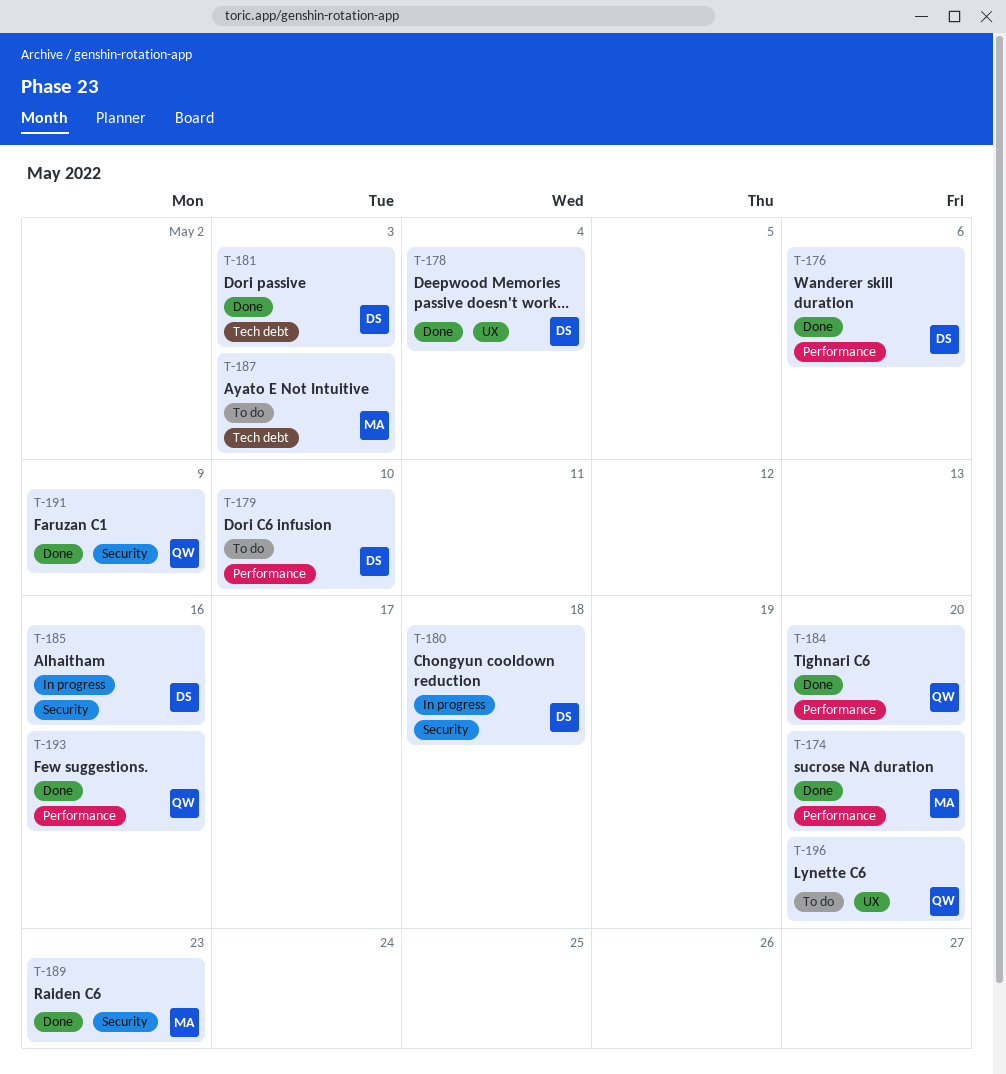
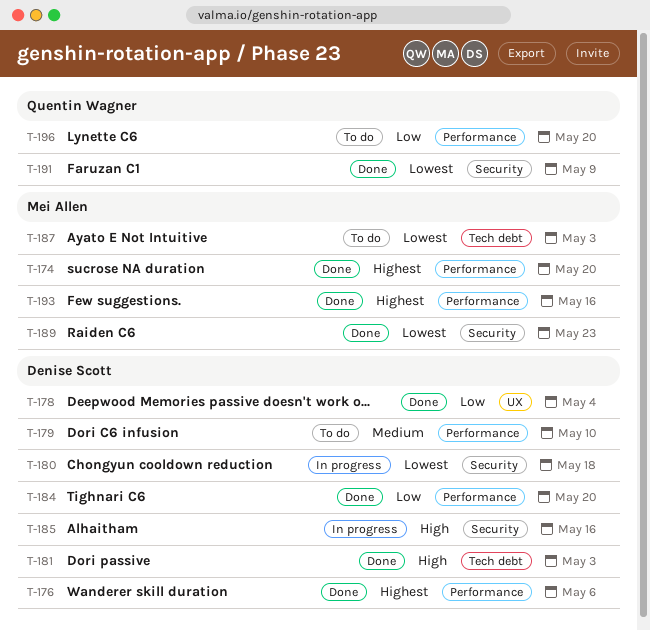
T-184, owner: Quentin Wagner -> Denise Scott
T-193, owner: Quentin Wagner -> Mei Allen
T-196, label: UX -> Performance

